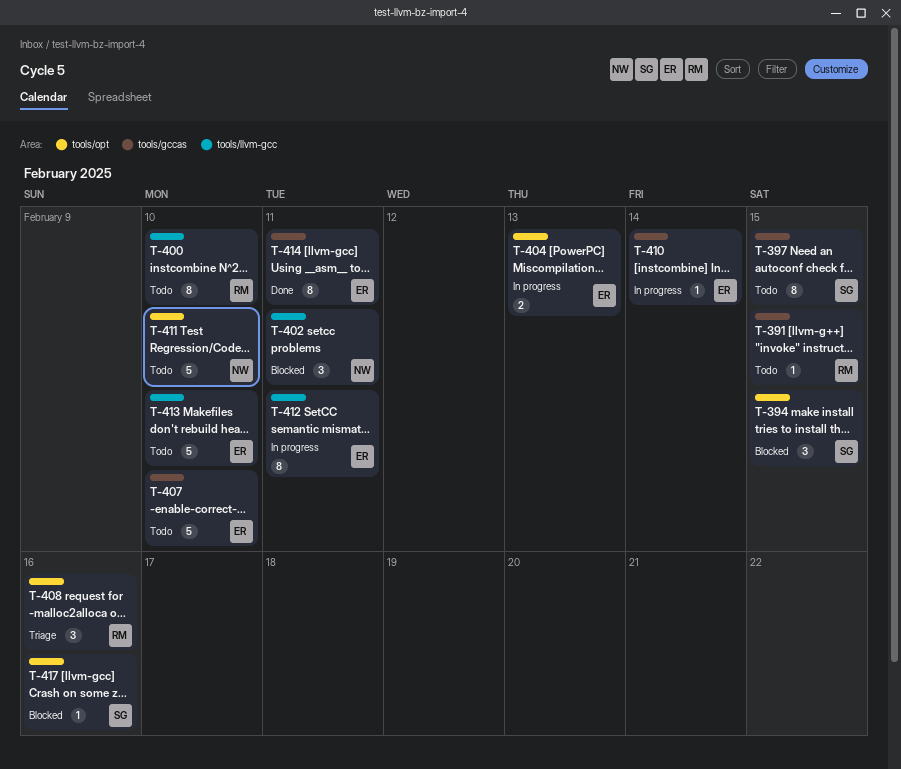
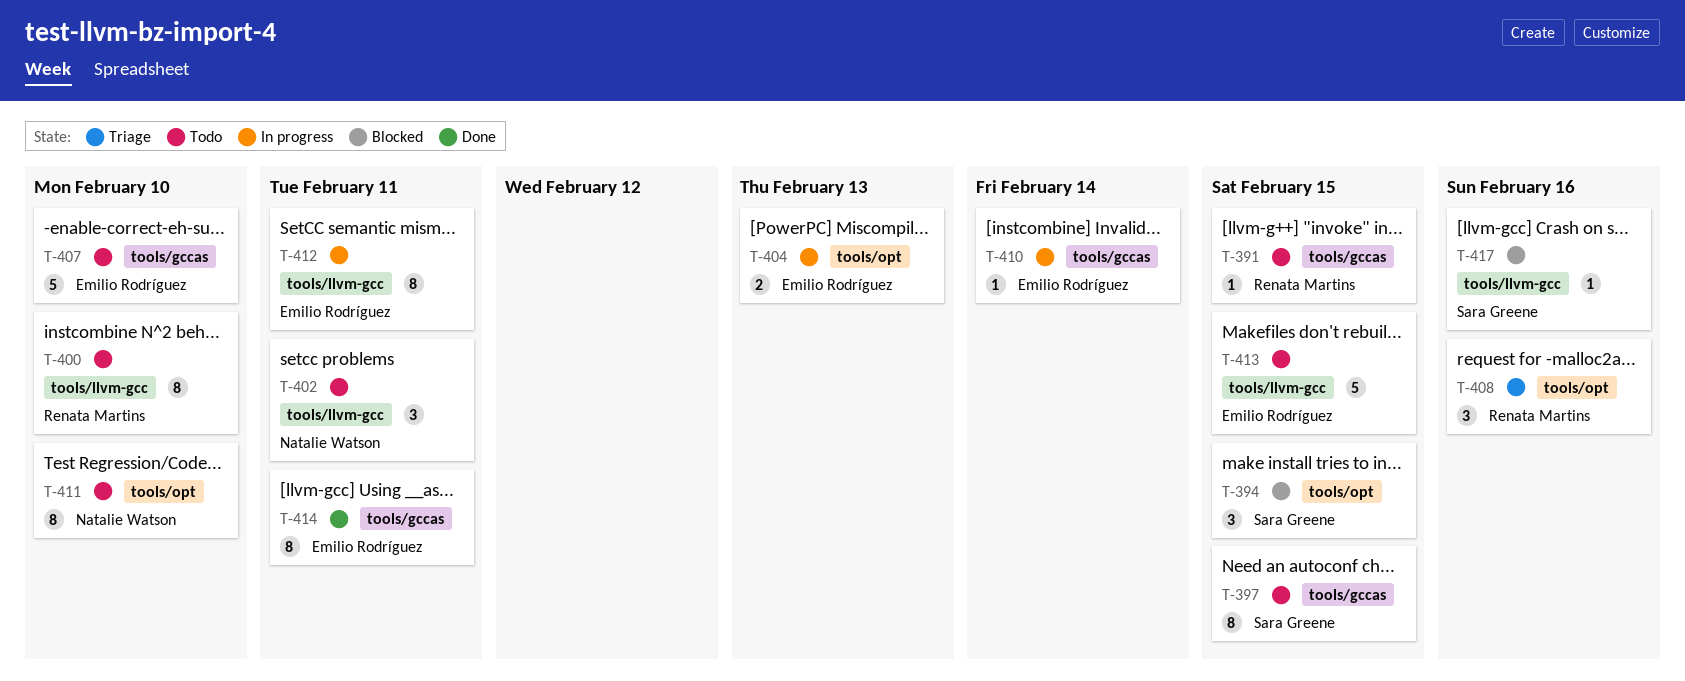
T-402, status: Blocked -> Todo
T-411, estimate: 5 -> 8
T-413, due: Feb 10 -> Feb 15
T-417, label: tools/opt -> tools/llvm-gcc

